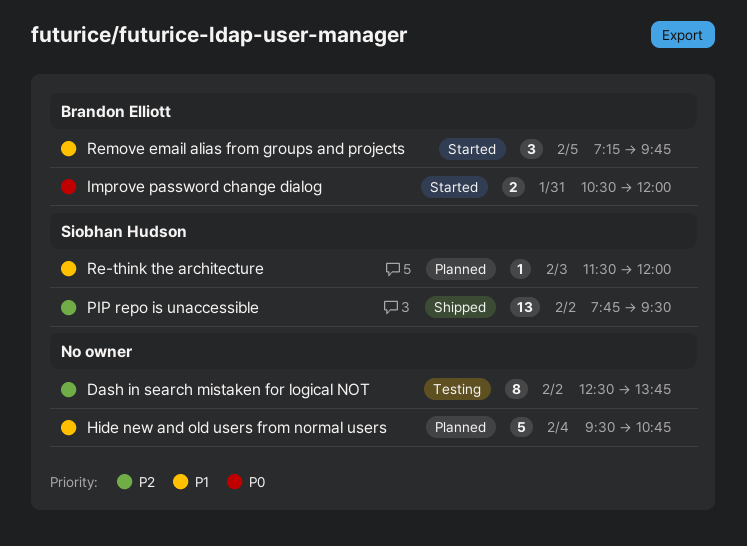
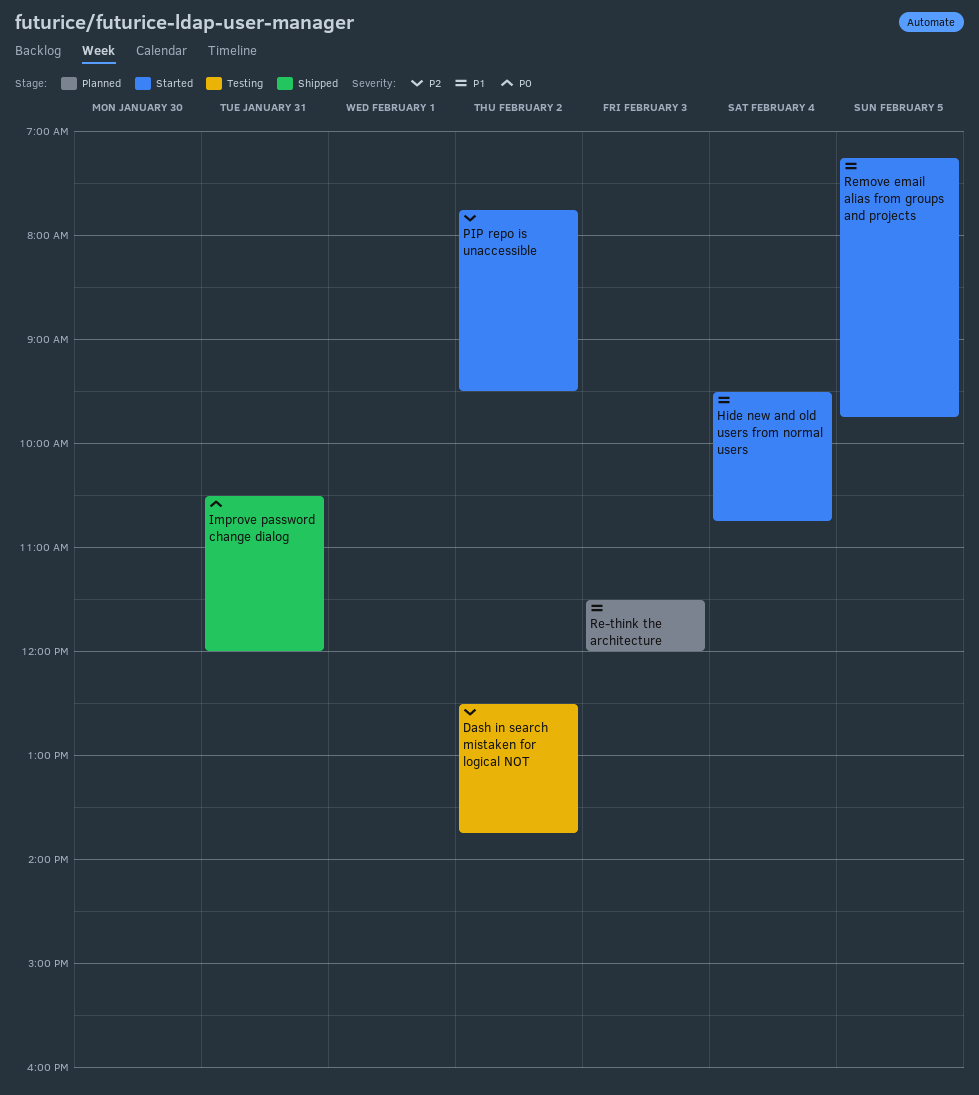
Hide new and old users from normal users, status: Planned -> Started
Improve password change dialog, status: Started -> Shipped
PIP repo is unaccessible, status: Shipped -> Started

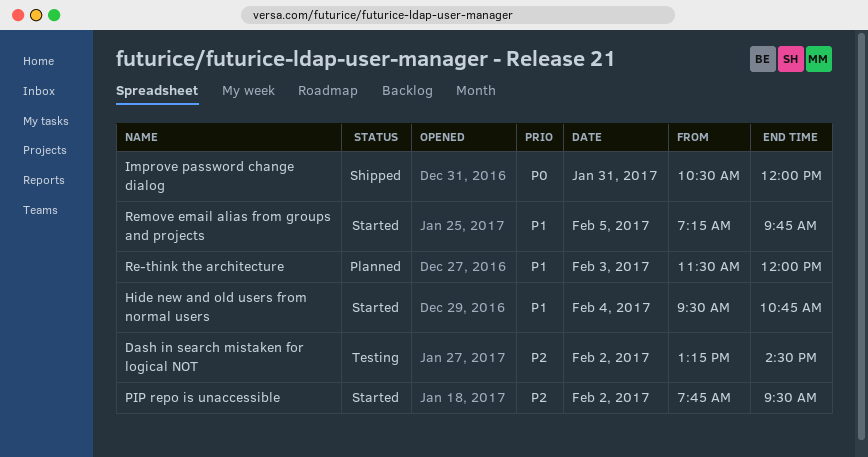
Dash in search mistaken for logical NOT, begins: 12:30 -> 13:15
Dash in search mistaken for logical NOT, ends: 13:45 -> 14:30

